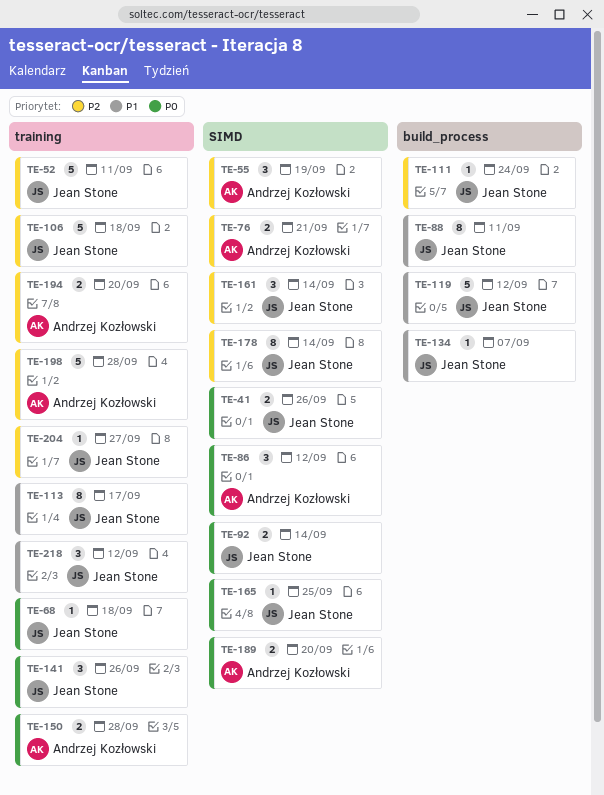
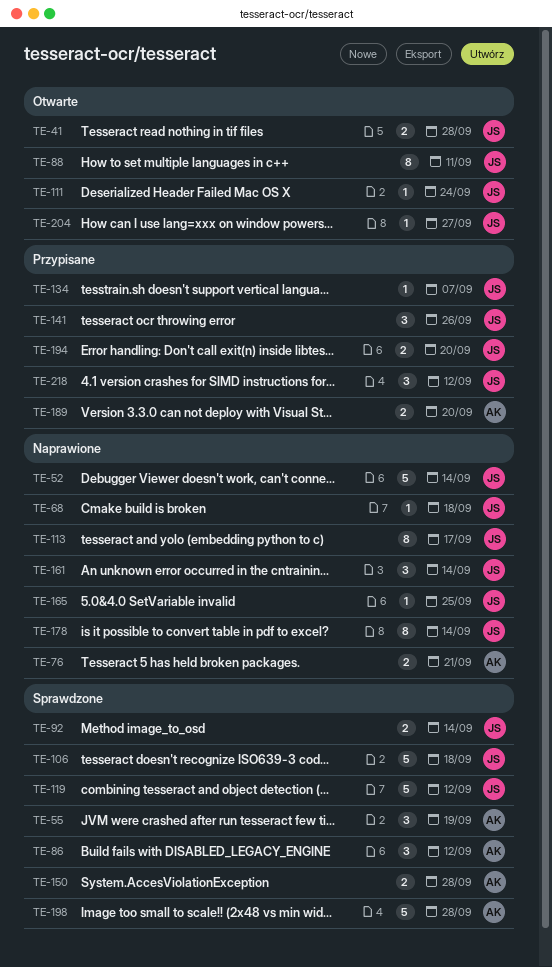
TE-41, due: Sep 26 -> Sep 28
TE-52, due: Sep 11 -> Sep 14
TE-194, owner: Andrzej Kozłowski -> Jean Stone

